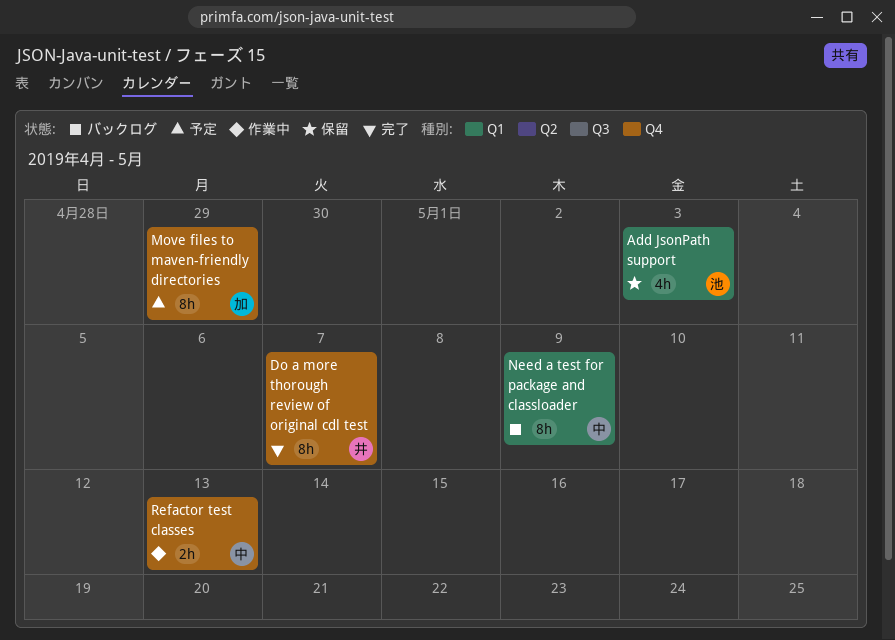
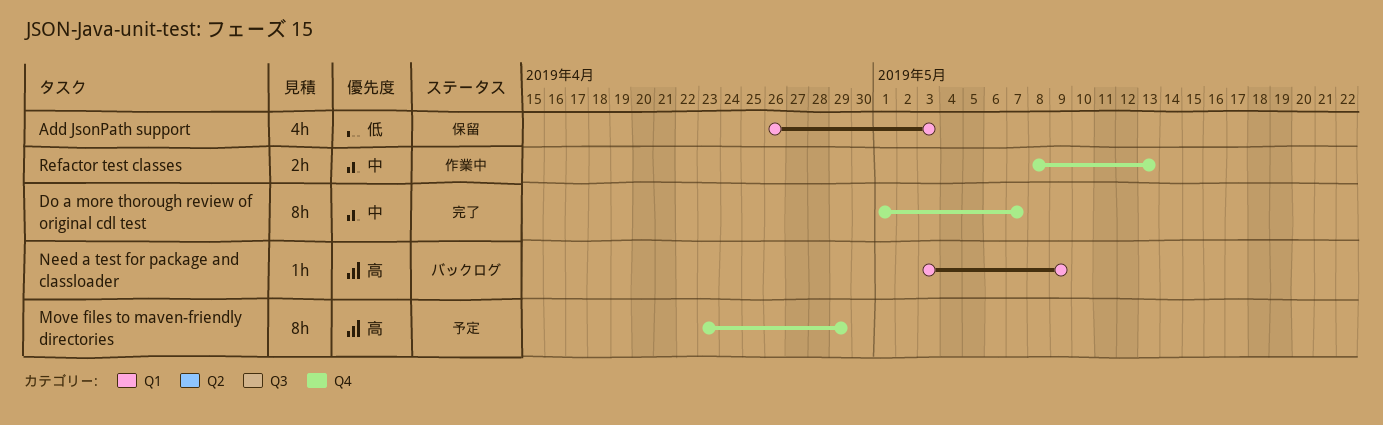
Need a test for package and classloader, estimate: 8h -> 1h

